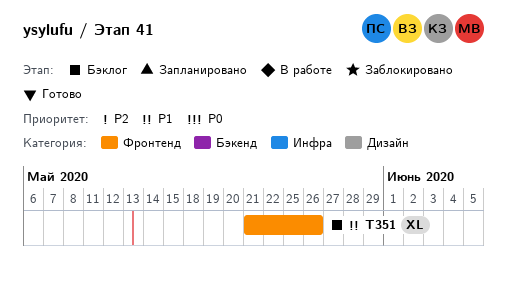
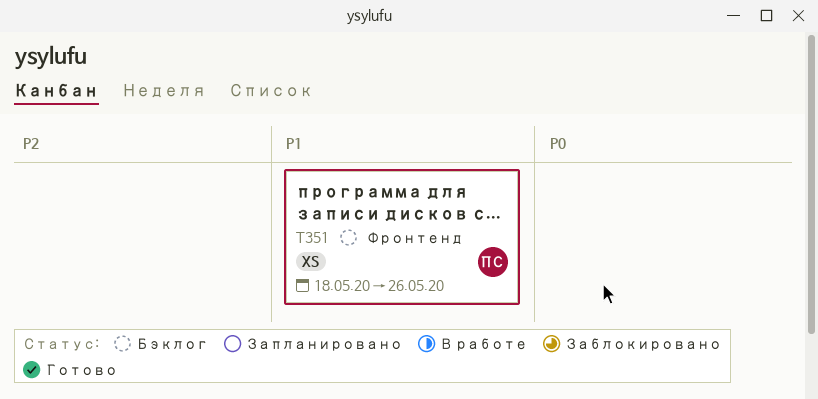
T351, estimate: XL -> XS
T351, start: May 21 -> May 18

